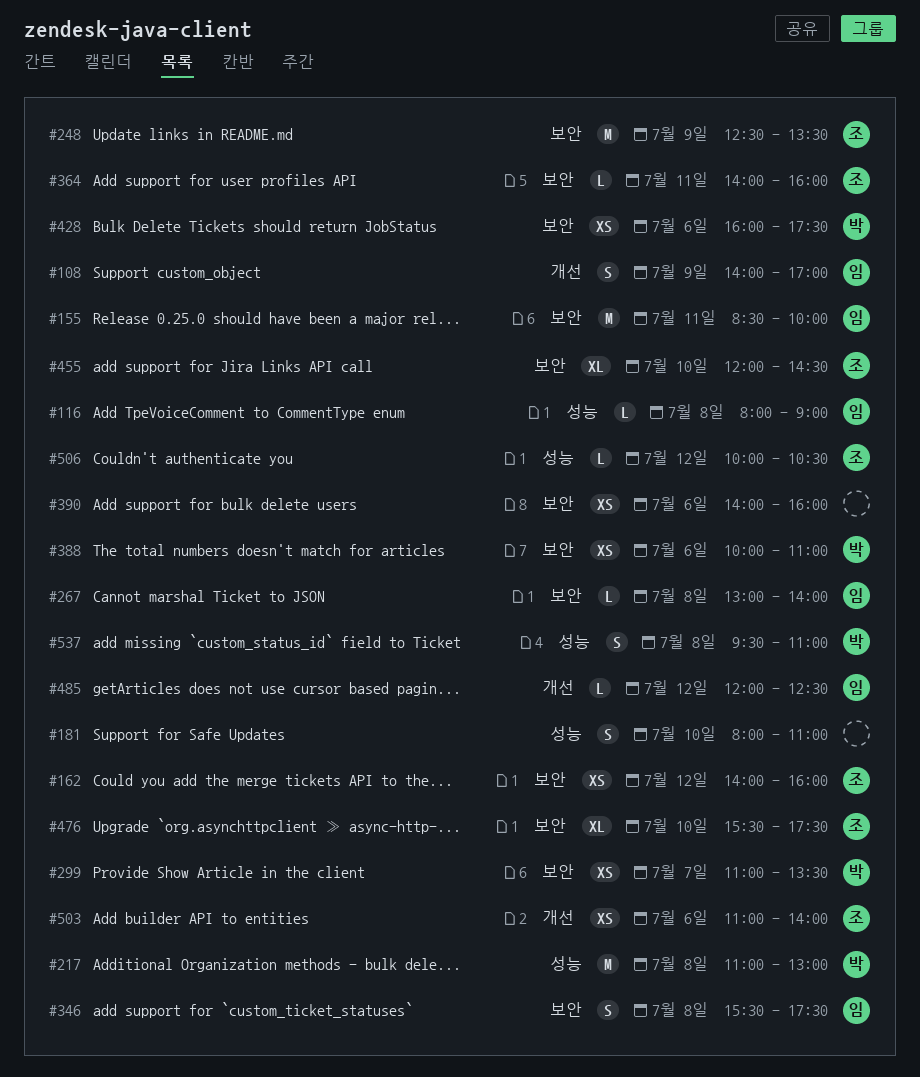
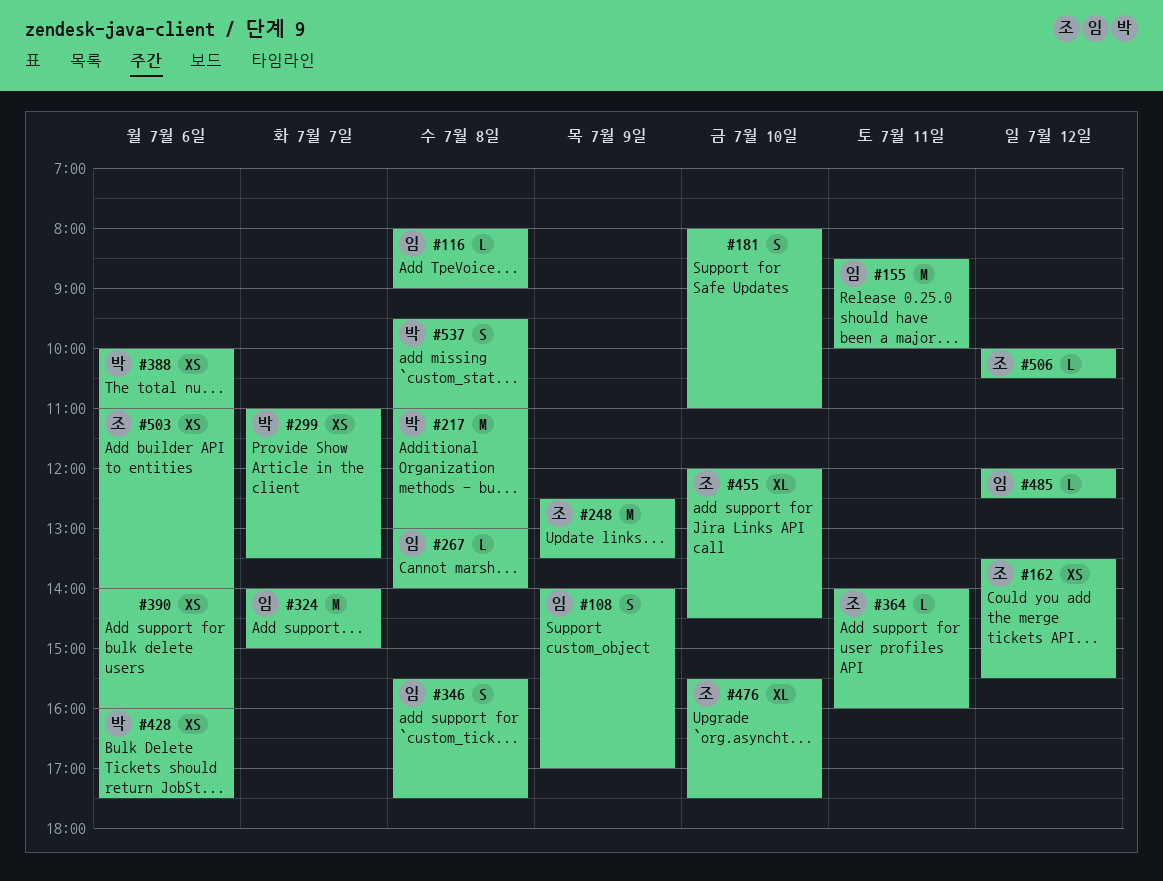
#162, begins: 14:00 -> 13:30
#162, ends: 16:00 -> 15:30
#324: none -> present

